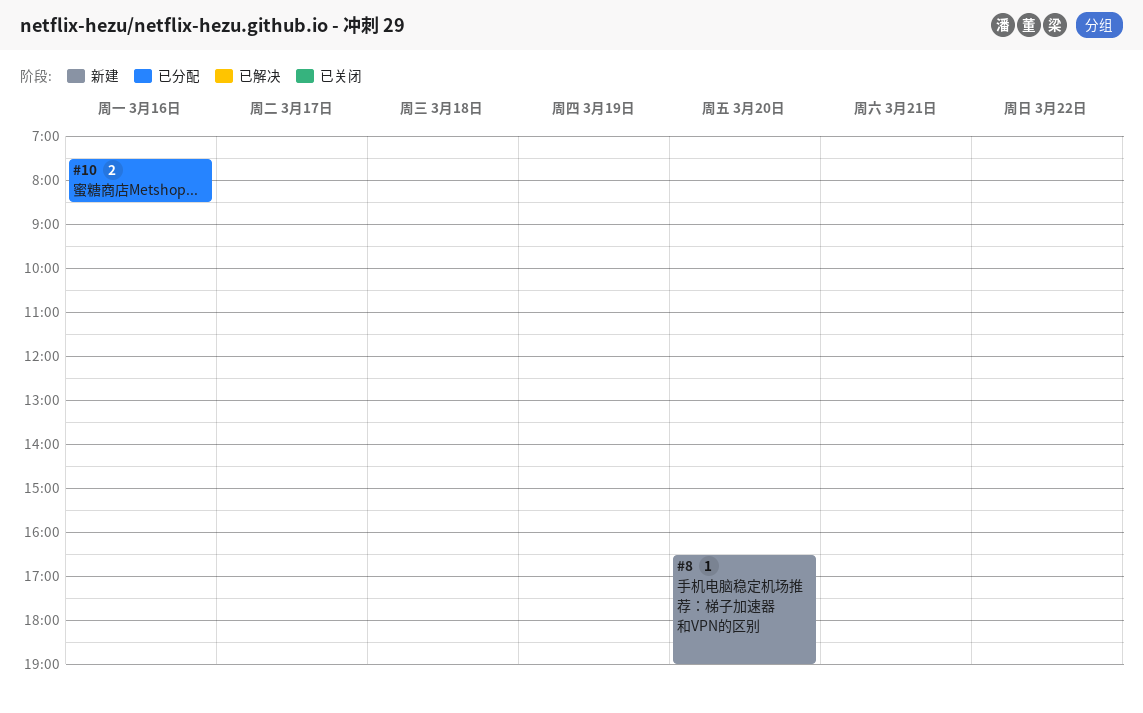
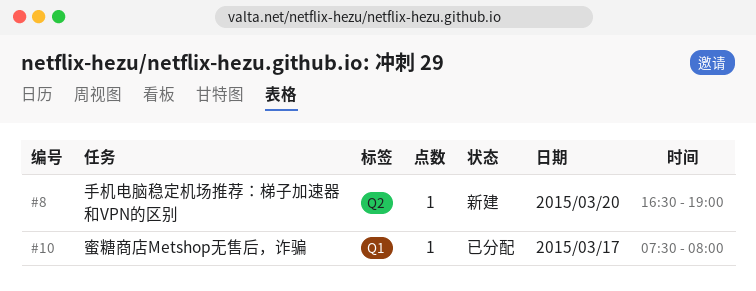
#10, estimate: 2 -> 1
#10, day: Mar 16 -> Mar 17
#10, ends: 08:30 -> 08:00

